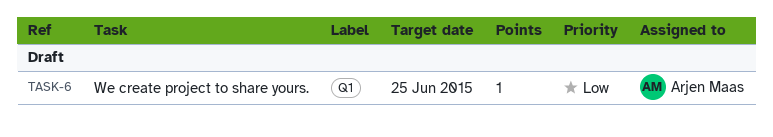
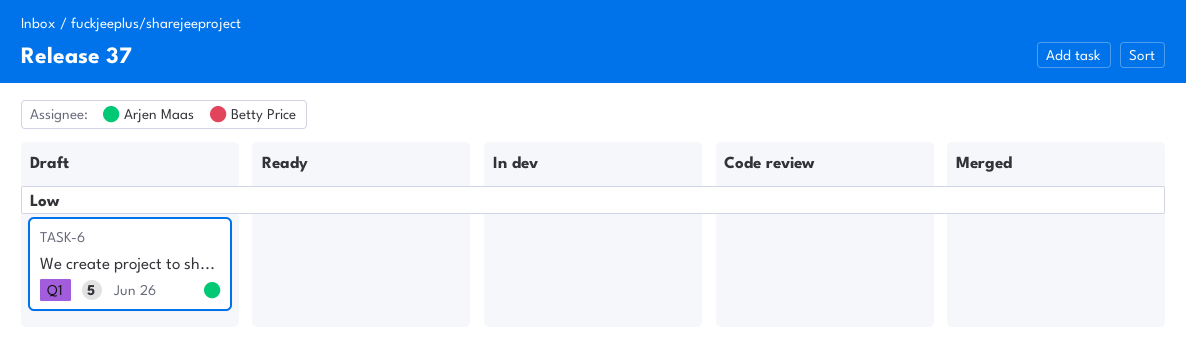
TASK-6, estimate: 1 -> 5
TASK-6, due: Jun 25 -> Jun 26

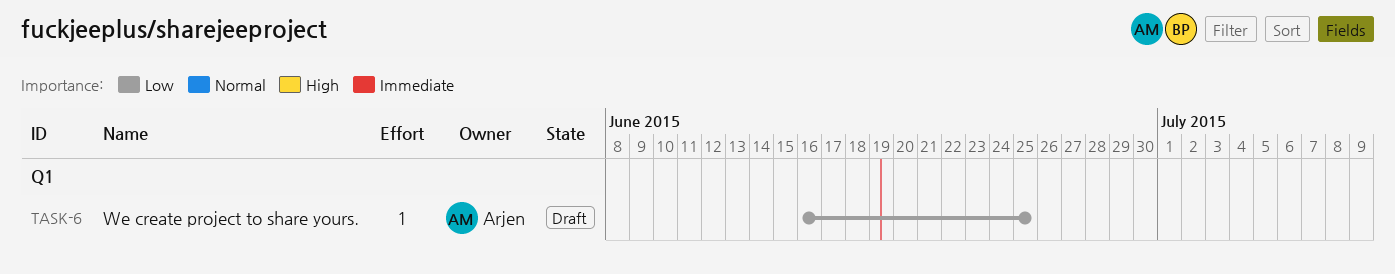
TASK-6, estimate: 5 -> 1
TASK-6, due: Jun 26 -> Jun 25

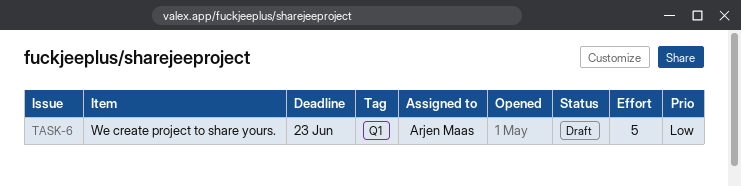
TASK-6, estimate: 1 -> 5
TASK-6, due: Jun 25 -> Jun 23

